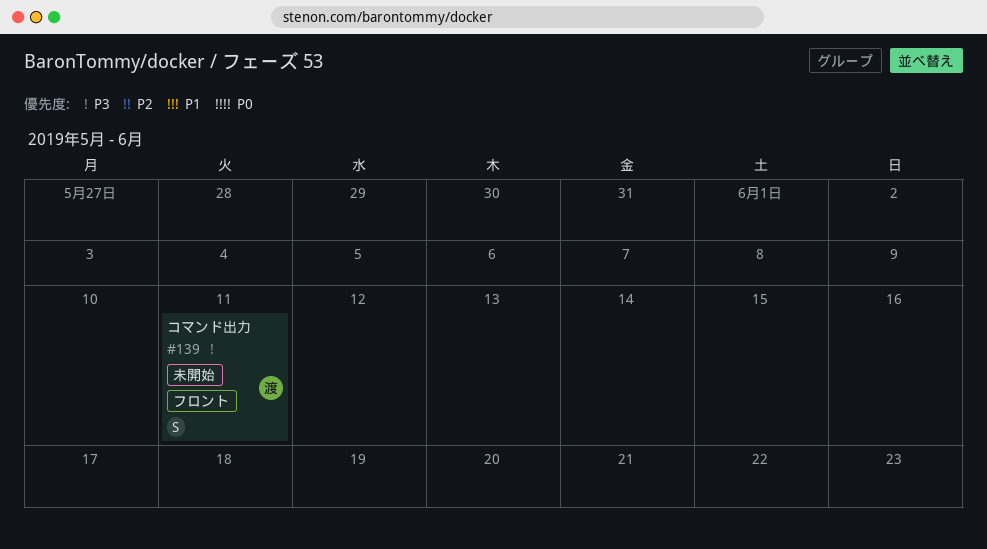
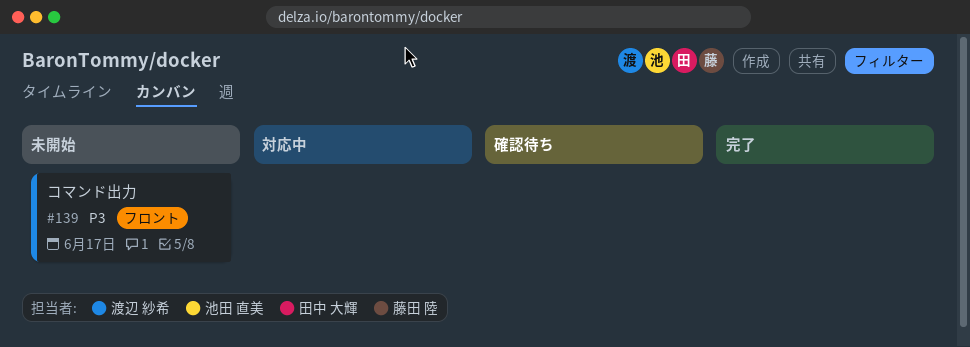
#139, due: Jun 11 -> Jun 17

